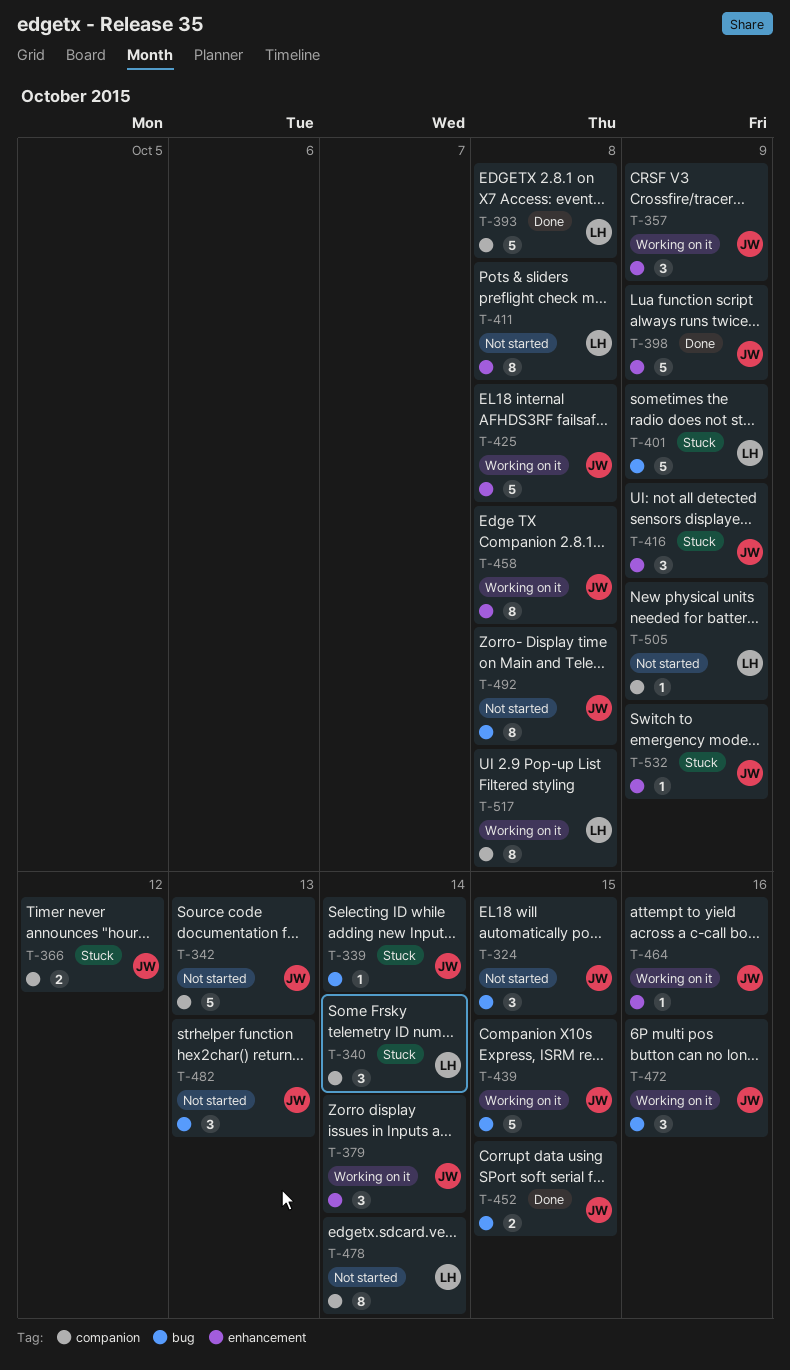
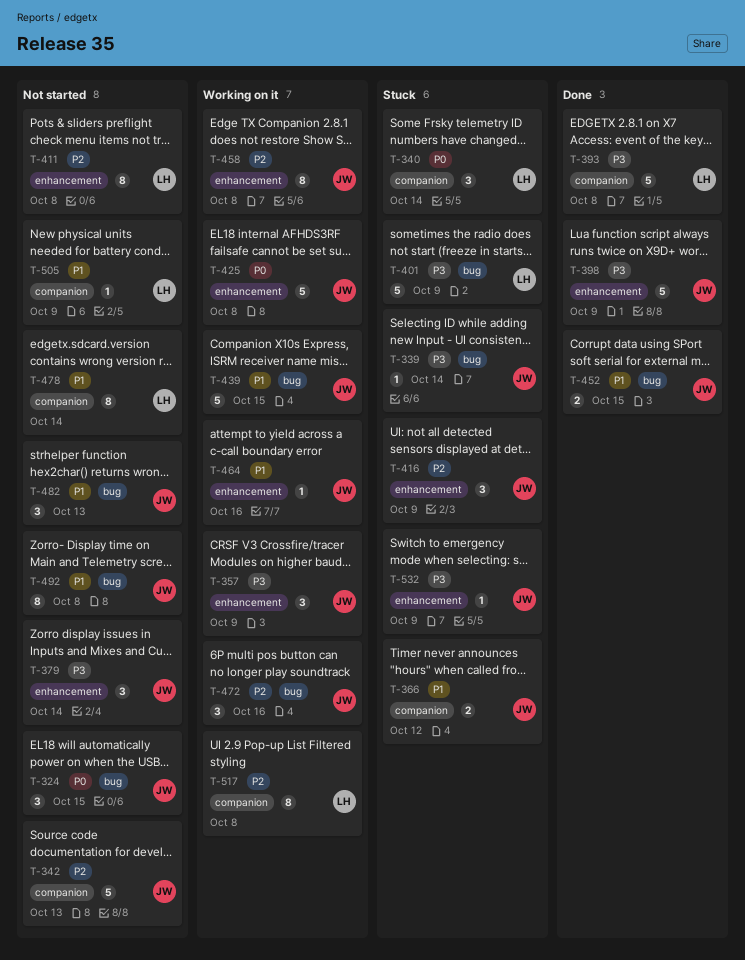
T-379, status: Working on it -> Not started

